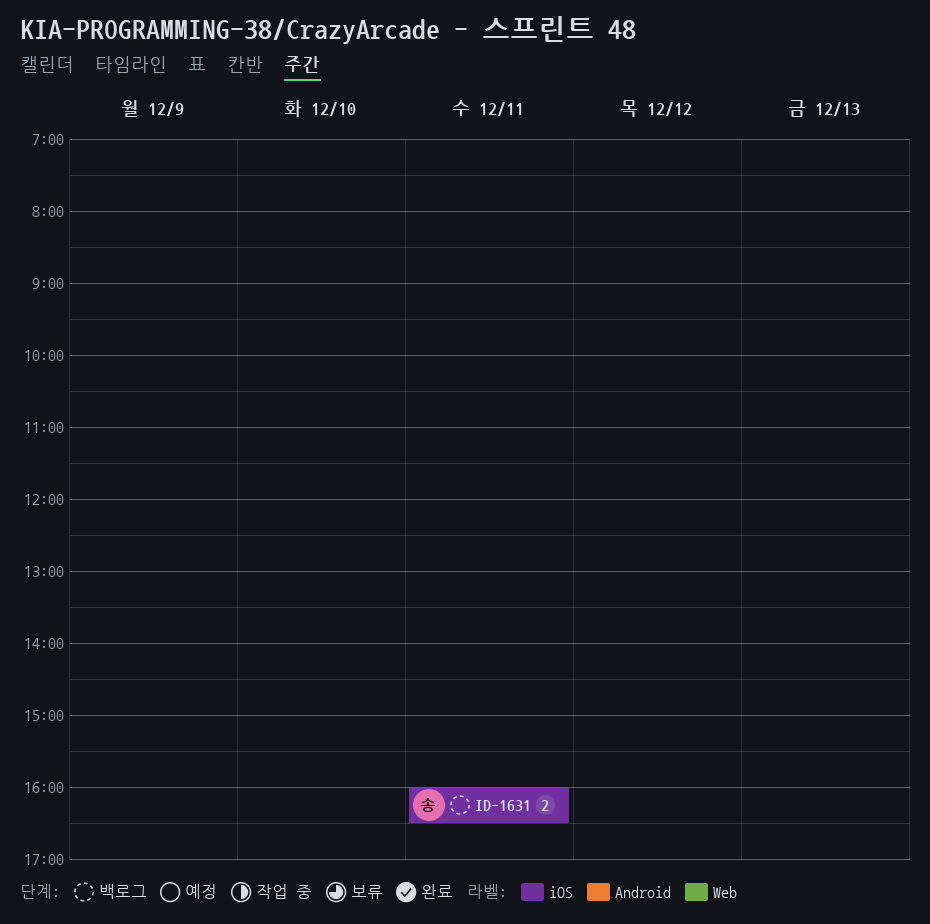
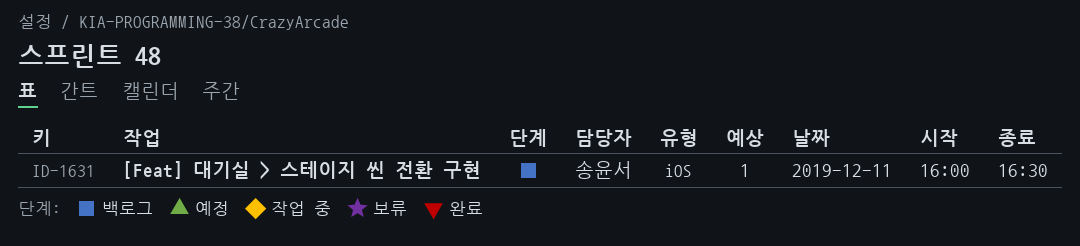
ID-1631, estimate: 2 -> 1

